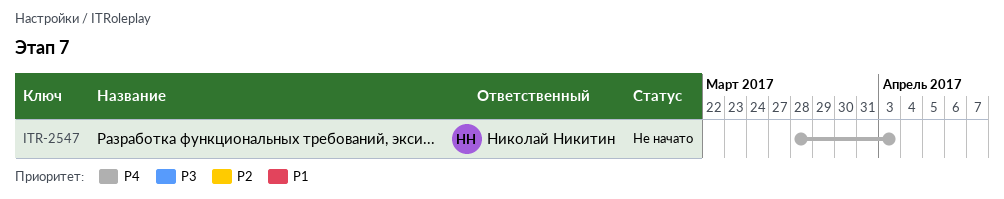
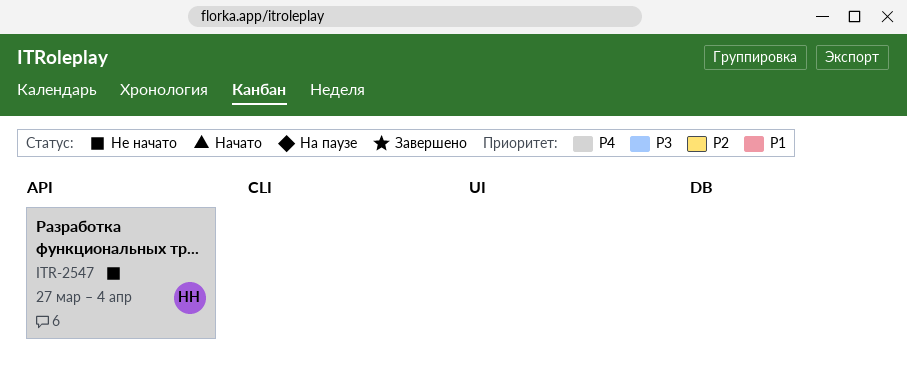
ITR-2547, start: Mar 28 -> Mar 27
ITR-2547, due: Apr 3 -> Apr 4

